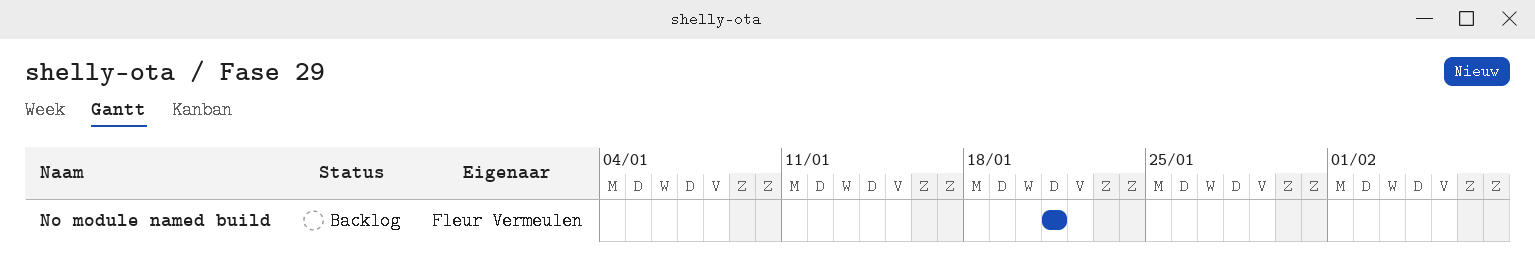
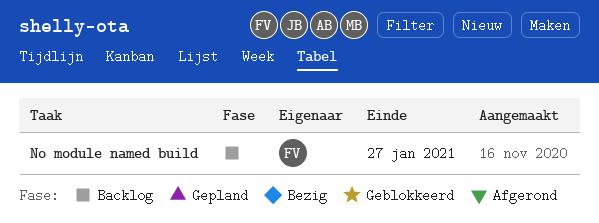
No module named build, due: Jan 21 -> Jan 27

